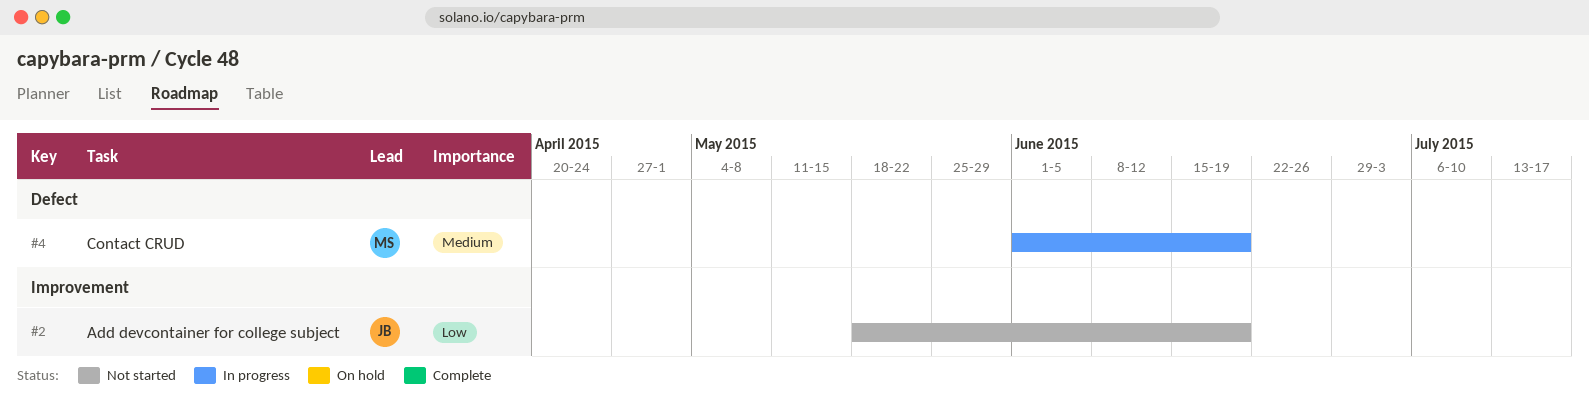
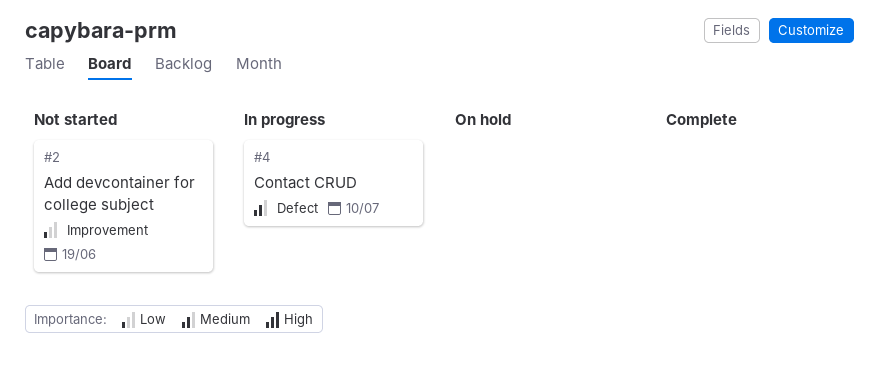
#4, due: Jun 19 -> Jul 10

